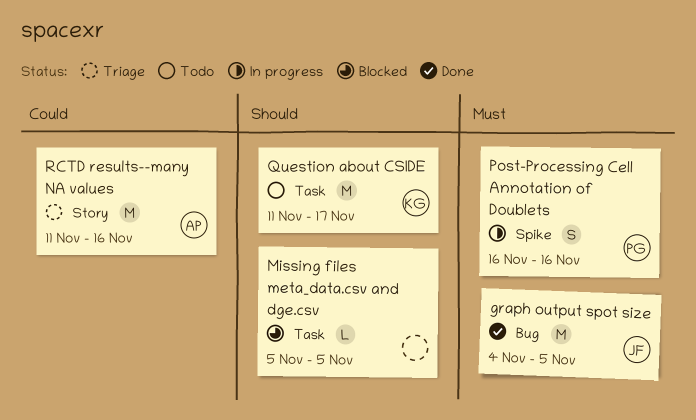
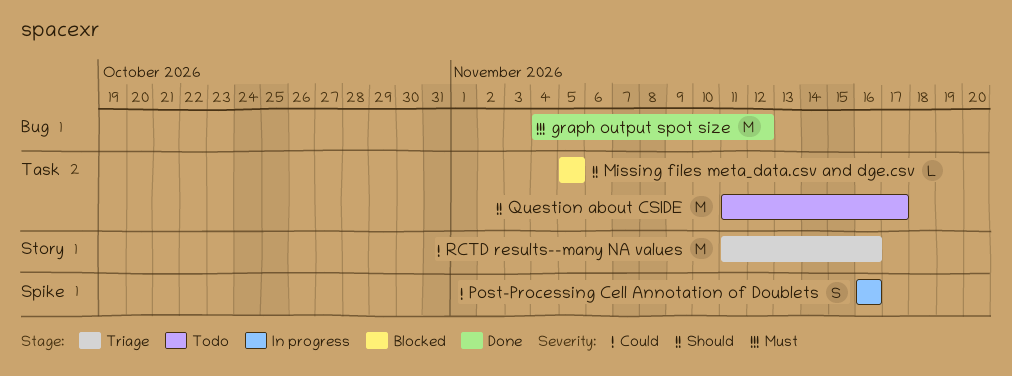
graph output spot size, due: Nov 5 -> Nov 12
Post-Processing Cell Annotation of Doublets, priority: Must -> Could

